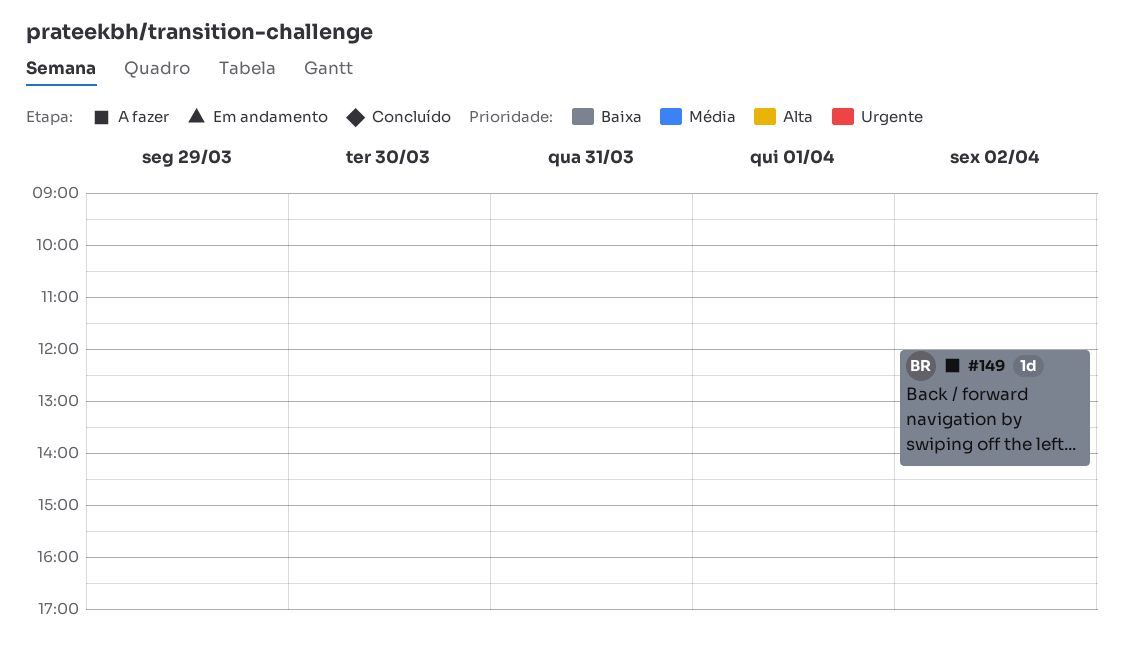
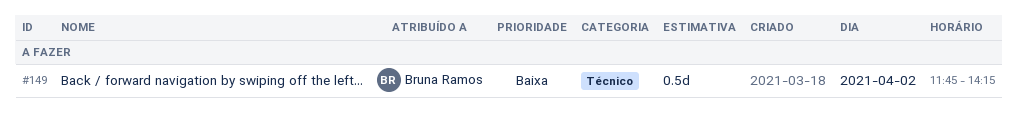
#149, estimate: 1d -> 0.5d
#149, begins: 12:00 -> 11:45

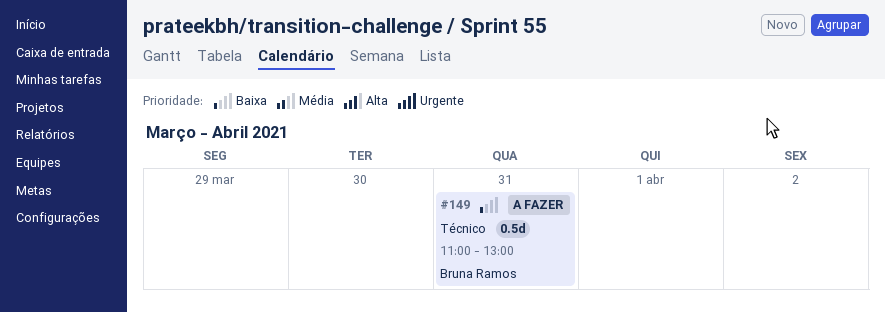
#149, day: Apr 2 -> Mar 31
#149, begins: 11:45 -> 11:00
#149, ends: 14:15 -> 13:00

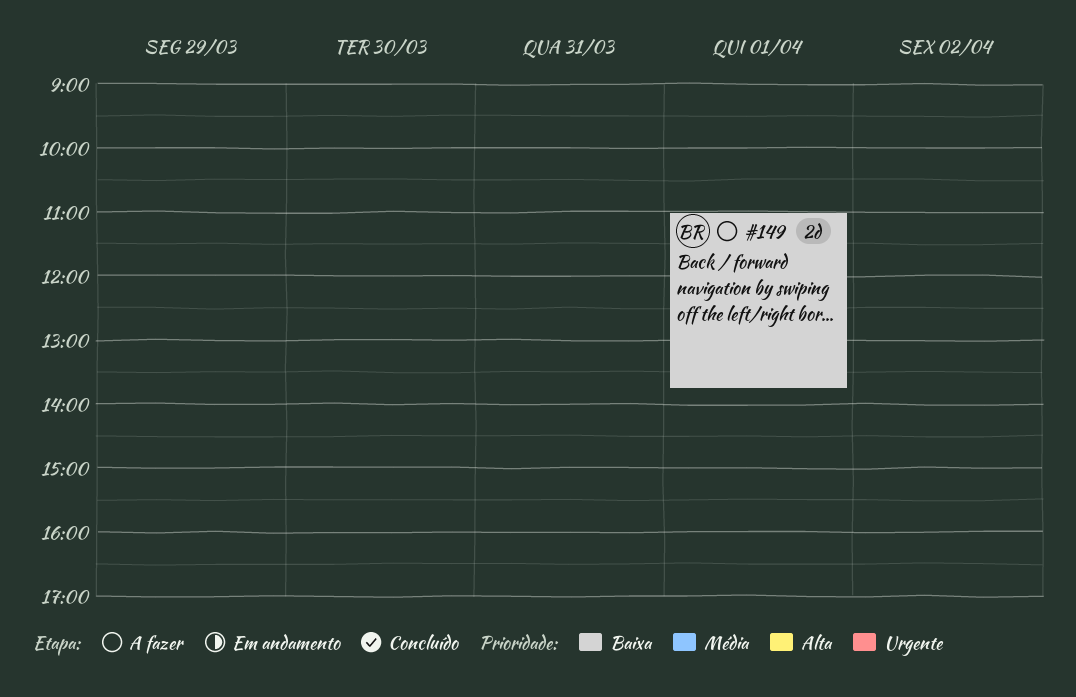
#149, estimate: 0.5d -> 2d
#149, day: Mar 31 -> Apr 1
#149, ends: 13:00 -> 13:45

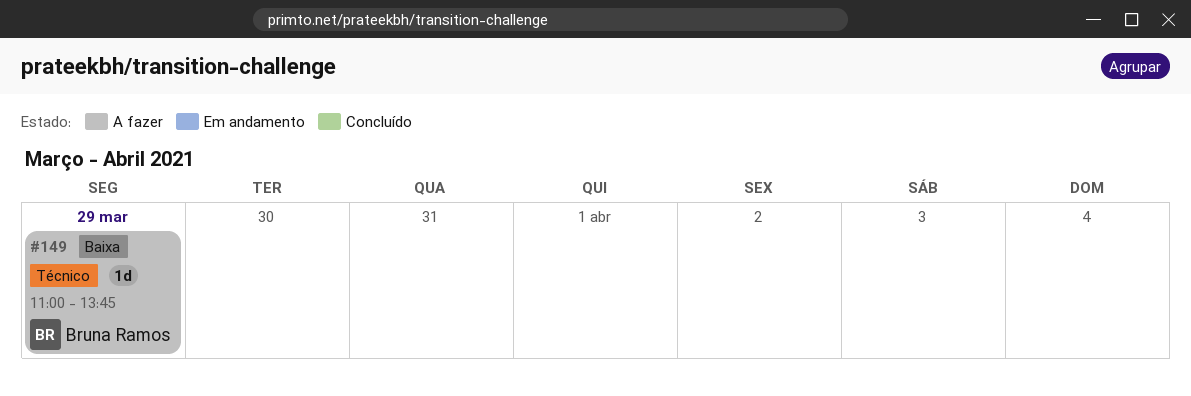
#149, estimate: 2d -> 1d
#149, day: Apr 1 -> Mar 29

